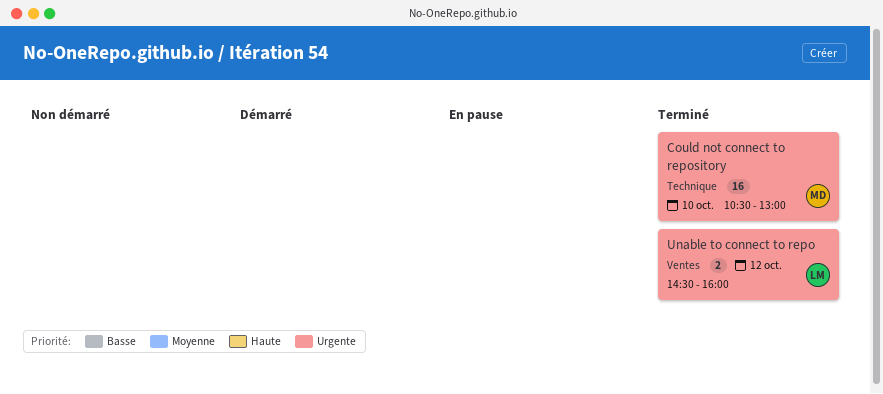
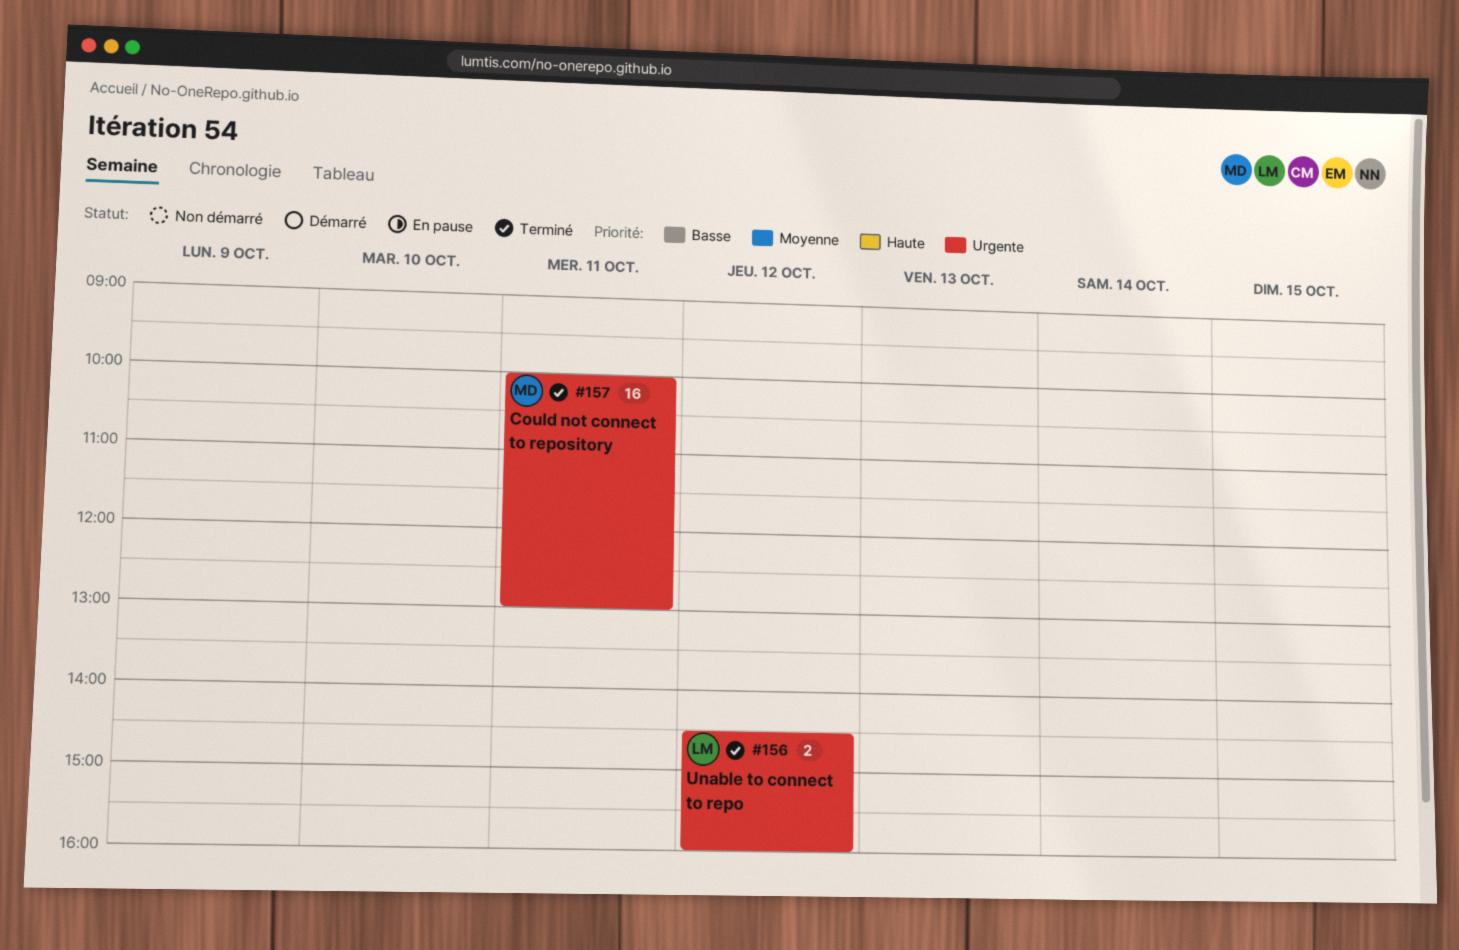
Could not connect to repository, day: Oct 10 -> Oct 11
Could not connect to repository, begins: 10:30 -> 10:00

